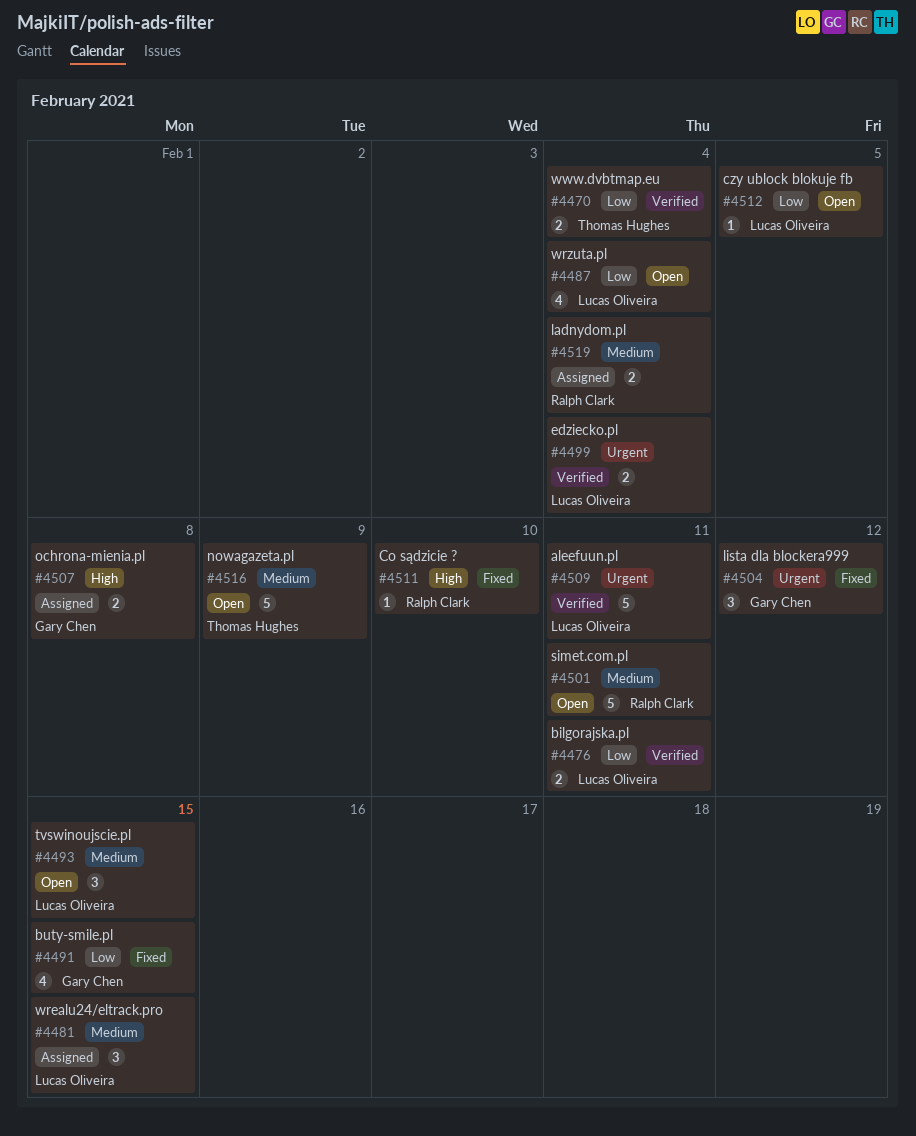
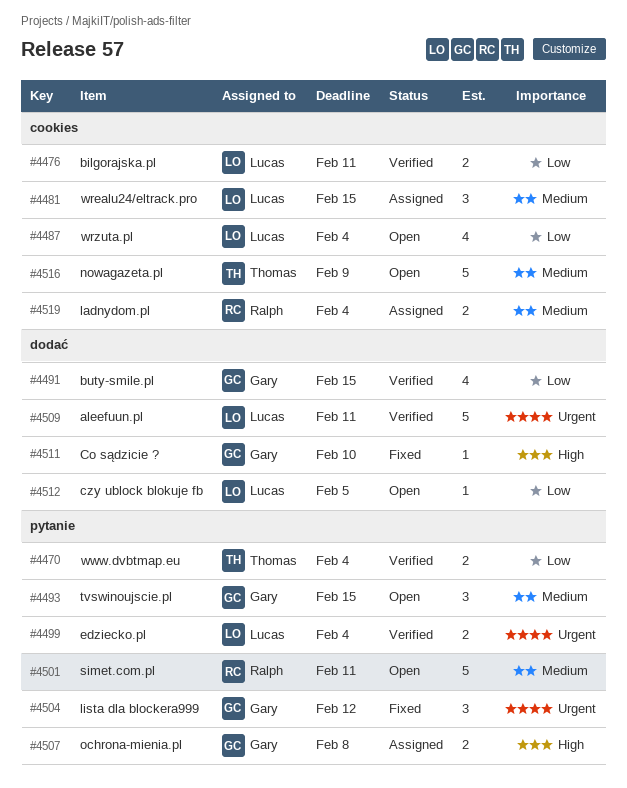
#4491, status: Fixed -> Verified
#4493, owner: Lucas Oliveira -> Gary Chen
#4511, owner: Ralph Clark -> Gary Chen

